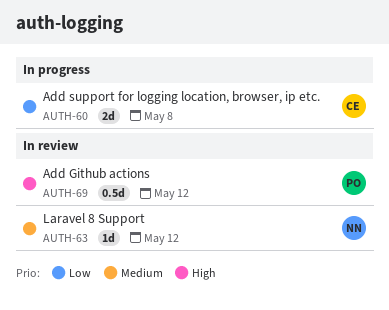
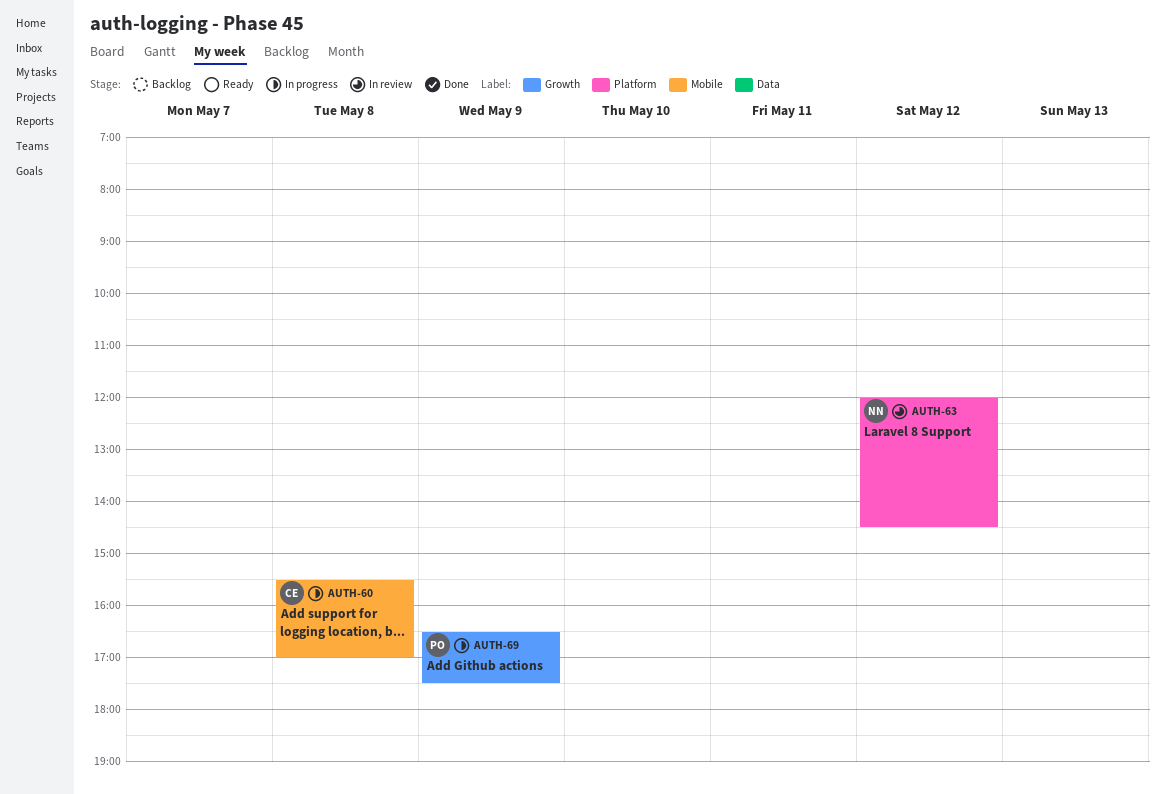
AUTH-69, status: In review -> In progress
AUTH-69, day: May 12 -> May 9

